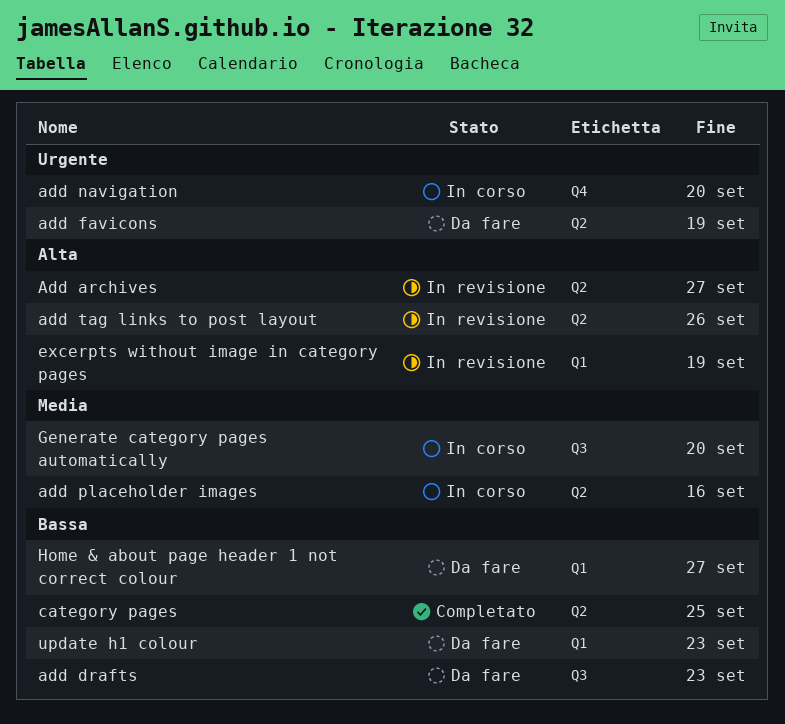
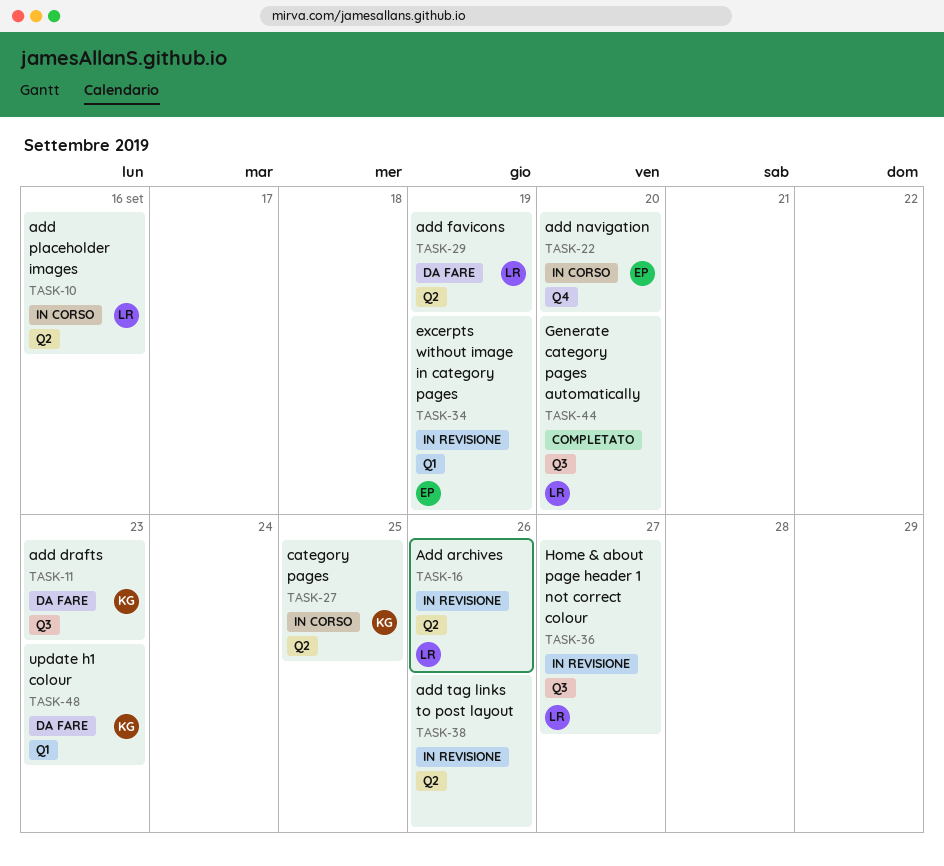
Add archives, due: Sep 27 -> Sep 26
category pages, status: Completato -> In corso
Generate category pages automatically, status: In corso -> Completato
Home & about page header 1 not correct colour, status: Da fare -> In revisione
Home & about page header 1 not correct colour, label: Q1 -> Q3

